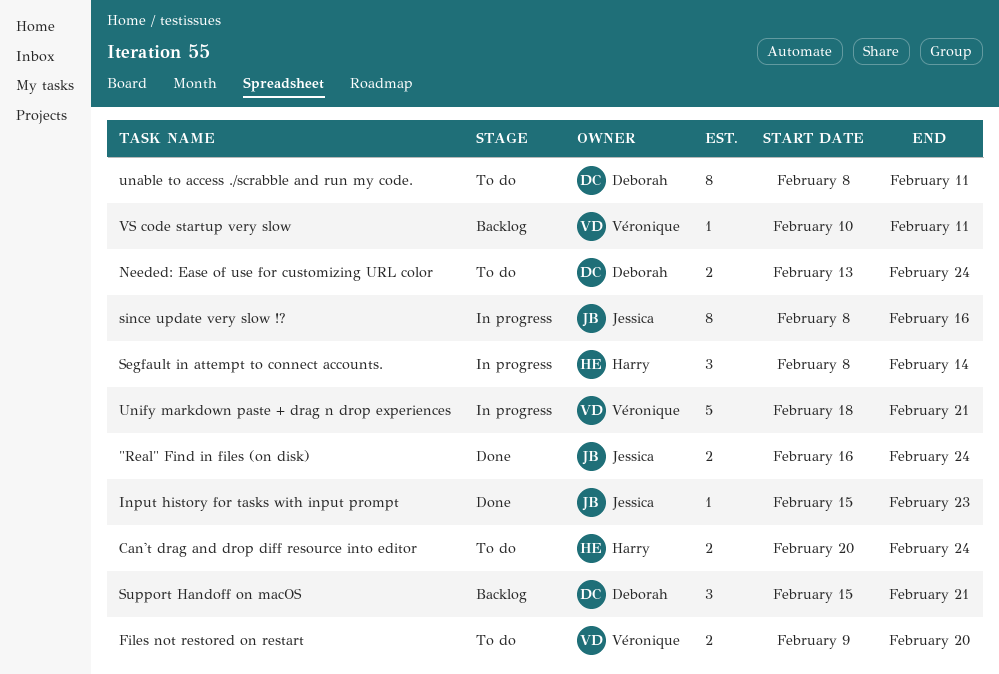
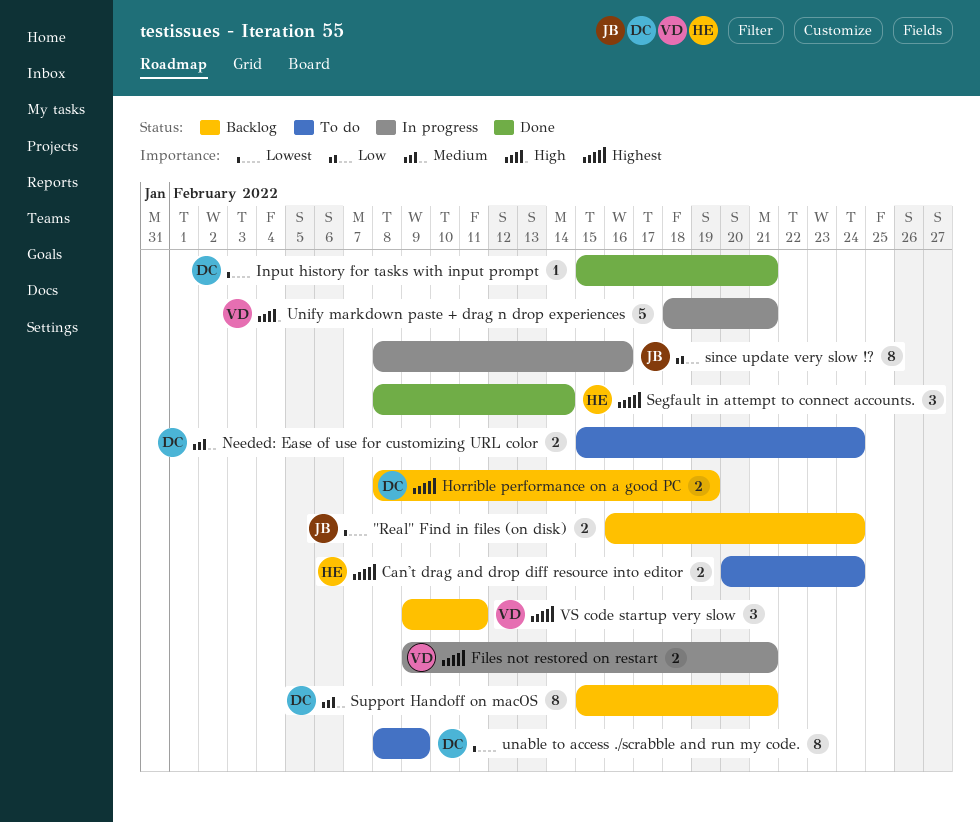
"Real" Find in files (on disk), status: Done -> Backlog
Files not restored on restart, status: To do -> In progress
Files not restored on restart, due: Feb 20 -> Feb 21
Horrible performance on a good PC: none -> present
Input history for tasks with input prompt, owner: Jessica -> Deborah
Input history for tasks with input prompt, due: Feb 23 -> Feb 21
Needed: Ease of use for customizing URL color, start: Feb 13 -> Feb 15
Segfault in attempt to connect accounts., status: In progress -> Done
Support Handoff on macOS, estimate: 3 -> 8
unable to access ./scrabble and run my code., due: Feb 11 -> Feb 9
VS code startup very slow, estimate: 1 -> 3
VS code startup very slow, start: Feb 10 -> Feb 9

